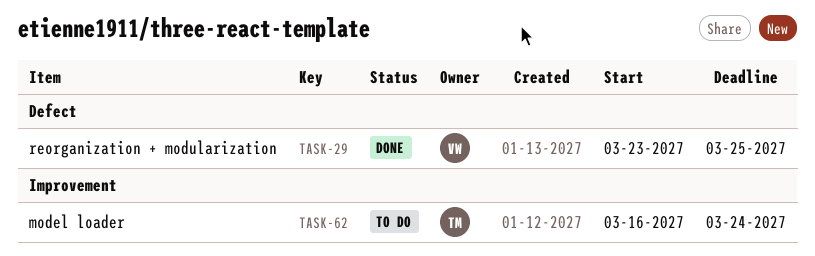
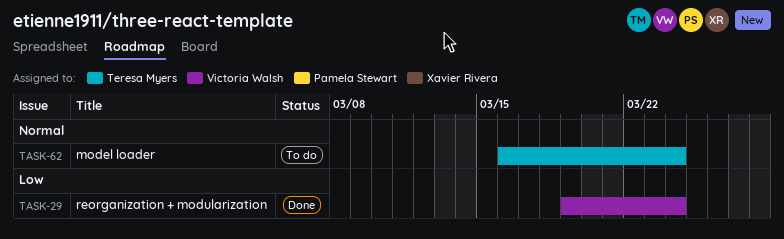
TASK-29, start: Mar 23 -> Mar 19
TASK-29, due: Mar 25 -> Mar 24

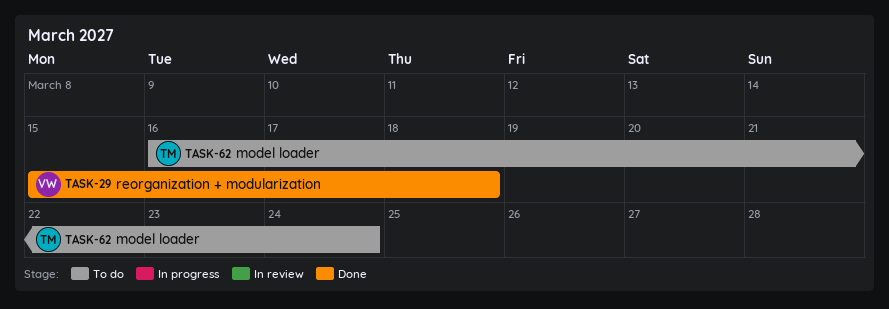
TASK-29, start: Mar 19 -> Mar 15
TASK-29, due: Mar 24 -> Mar 18

